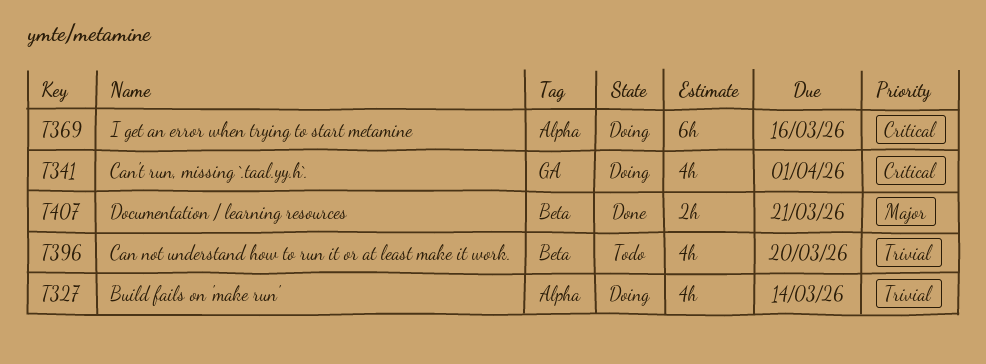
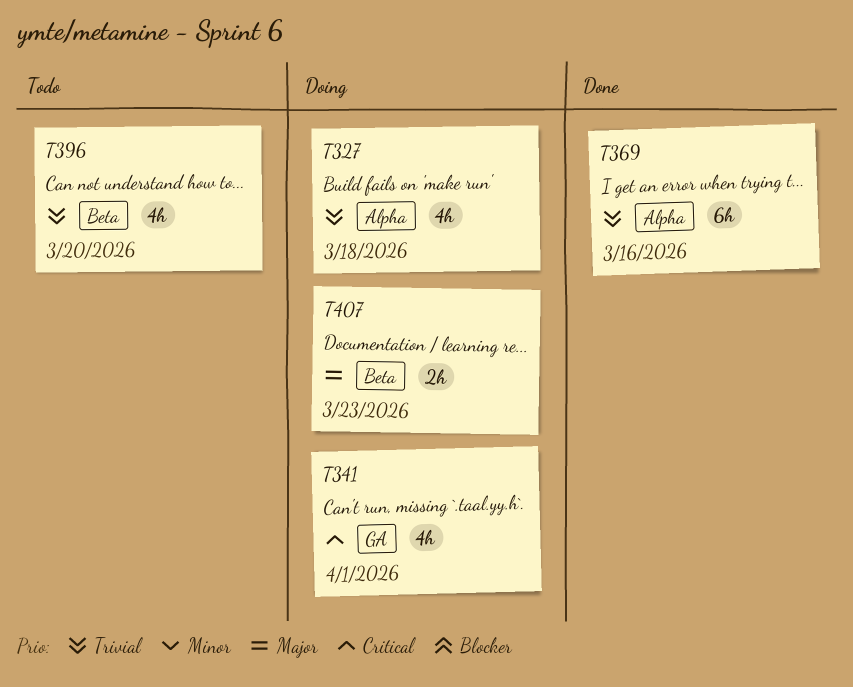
T327, due: Mar 14 -> Mar 18
T369, status: Doing -> Done
T369, priority: Critical -> Trivial
T407, status: Done -> Doing
T407, due: Mar 21 -> Mar 23

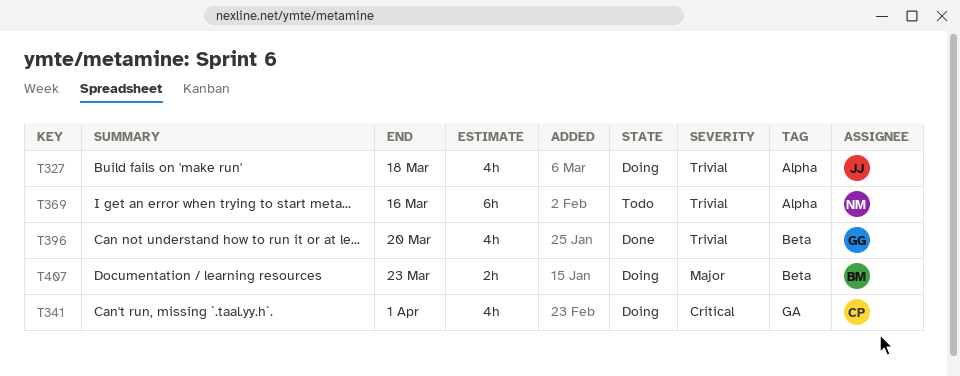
T369, status: Done -> Todo
T396, status: Todo -> Done

